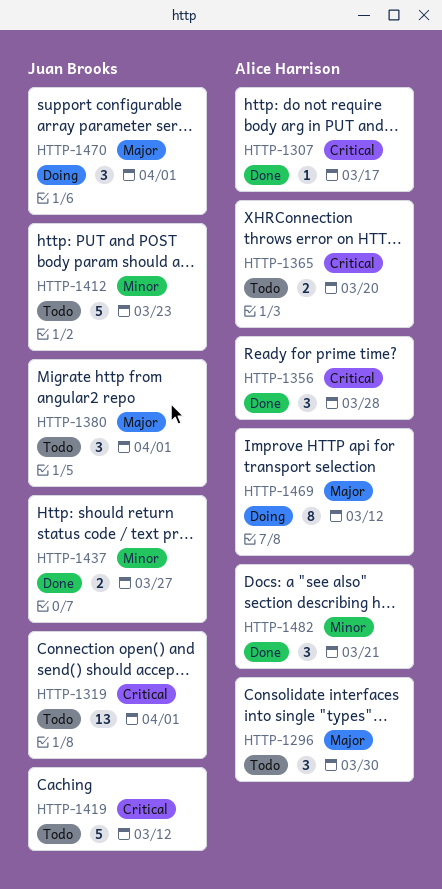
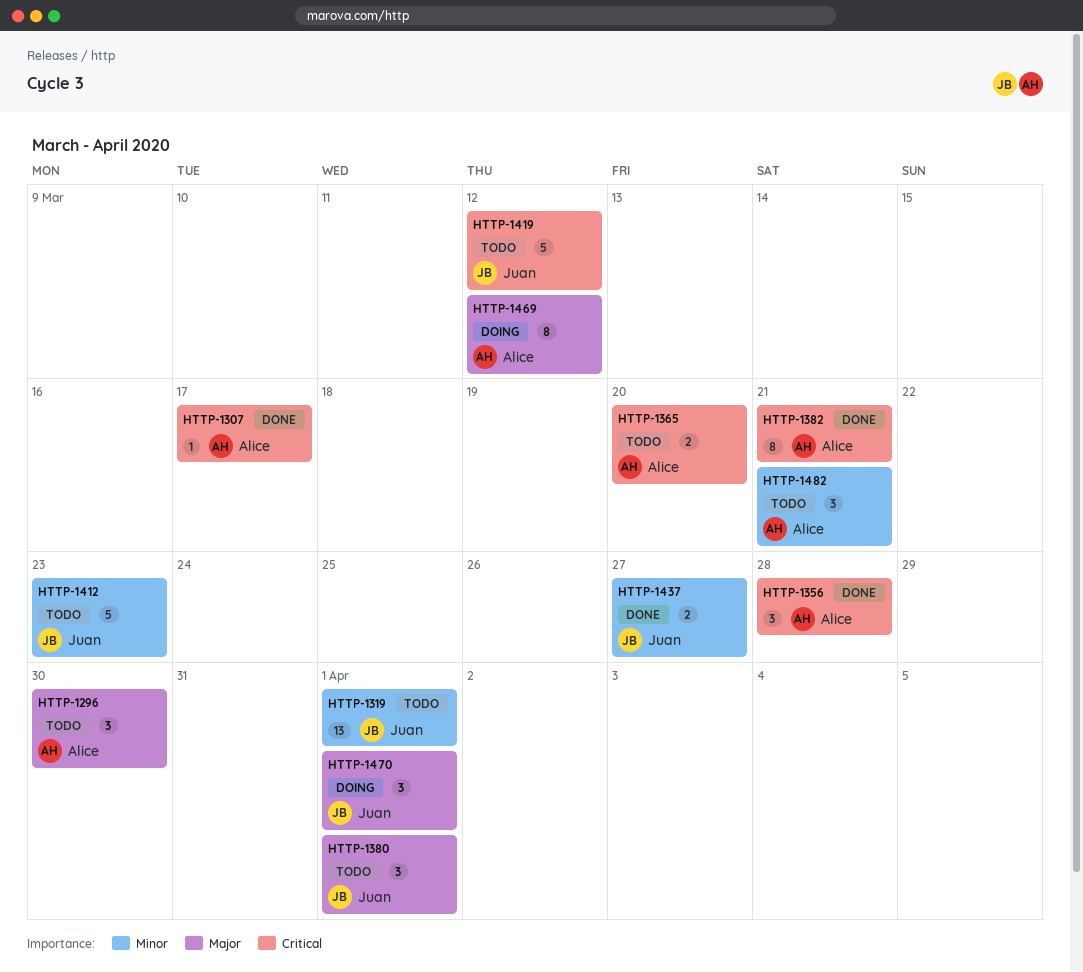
HTTP-1319, priority: Critical -> Minor
HTTP-1382: none -> present
HTTP-1482, status: Done -> Todo

